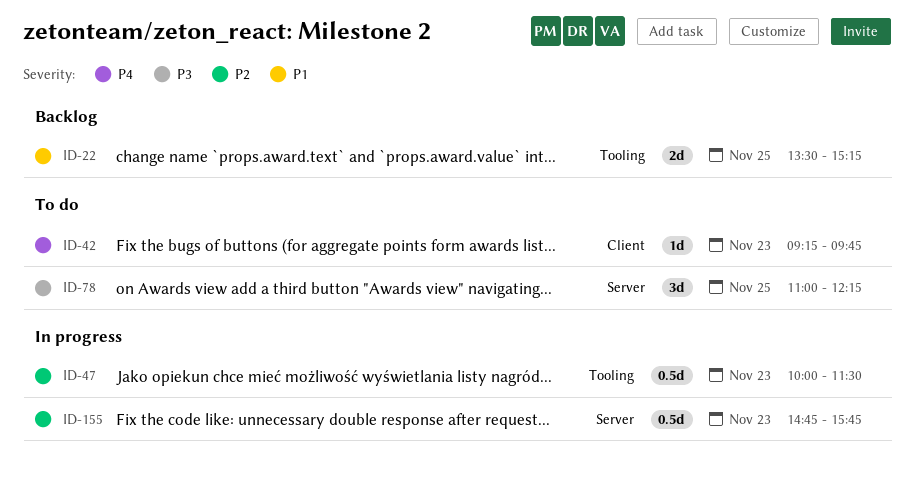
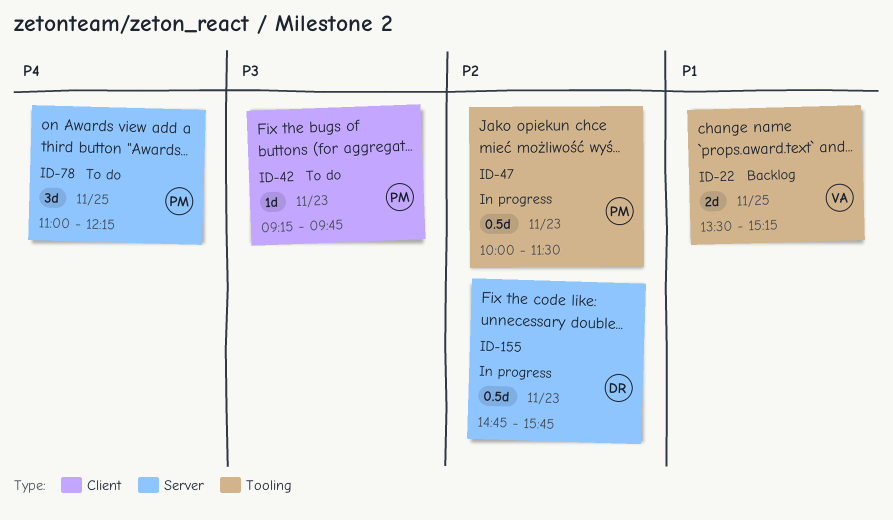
ID-42, priority: P4 -> P3
ID-78, priority: P3 -> P4

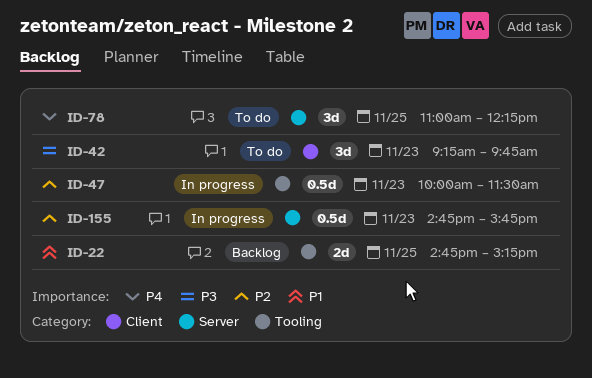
ID-22, begins: 13:30 -> 14:45
ID-42, estimate: 1d -> 3d

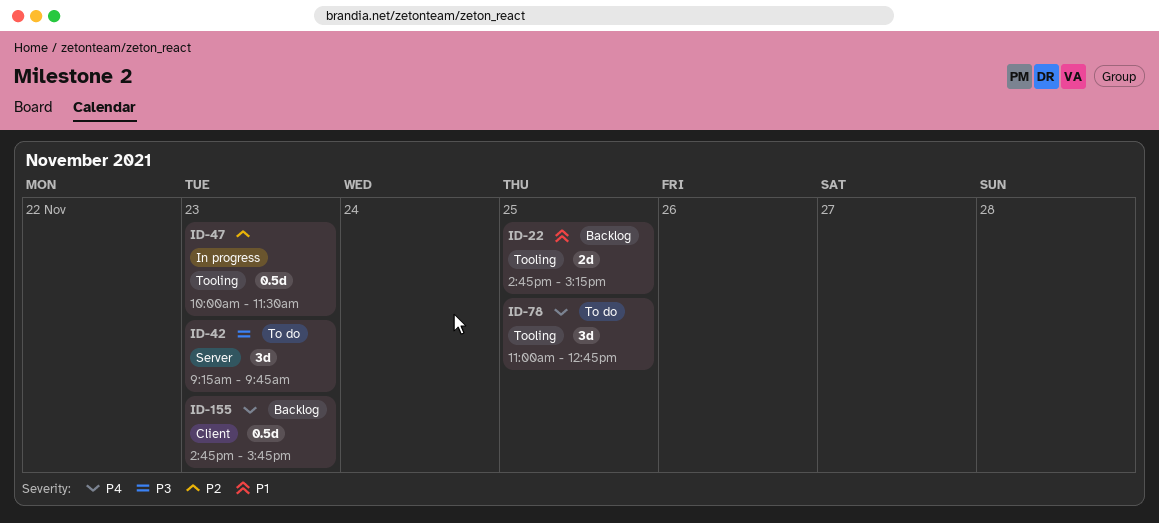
ID-42, label: Client -> Server
ID-78, label: Server -> Tooling
ID-78, ends: 12:15 -> 12:45
ID-155, status: In progress -> Backlog
ID-155, priority: P2 -> P4
ID-155, label: Server -> Client

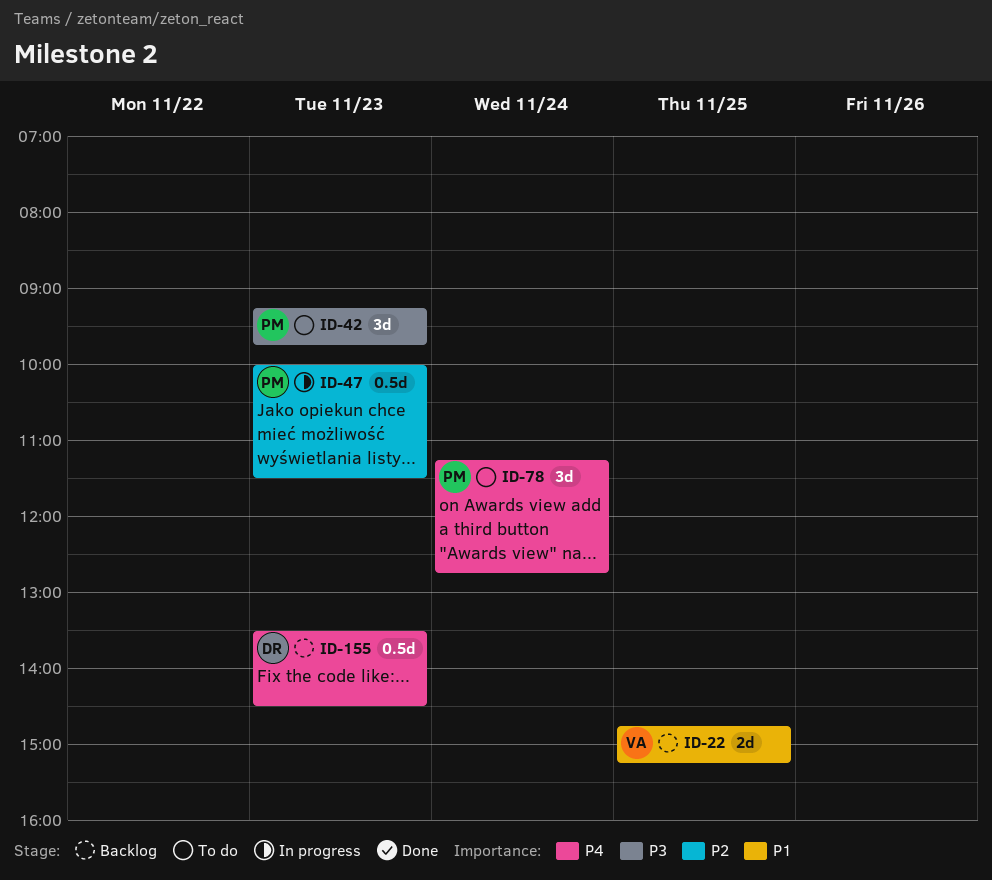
ID-78, day: Nov 25 -> Nov 24
ID-78, begins: 11:00 -> 11:15
ID-155, begins: 14:45 -> 13:30
ID-155, ends: 15:45 -> 14:30

